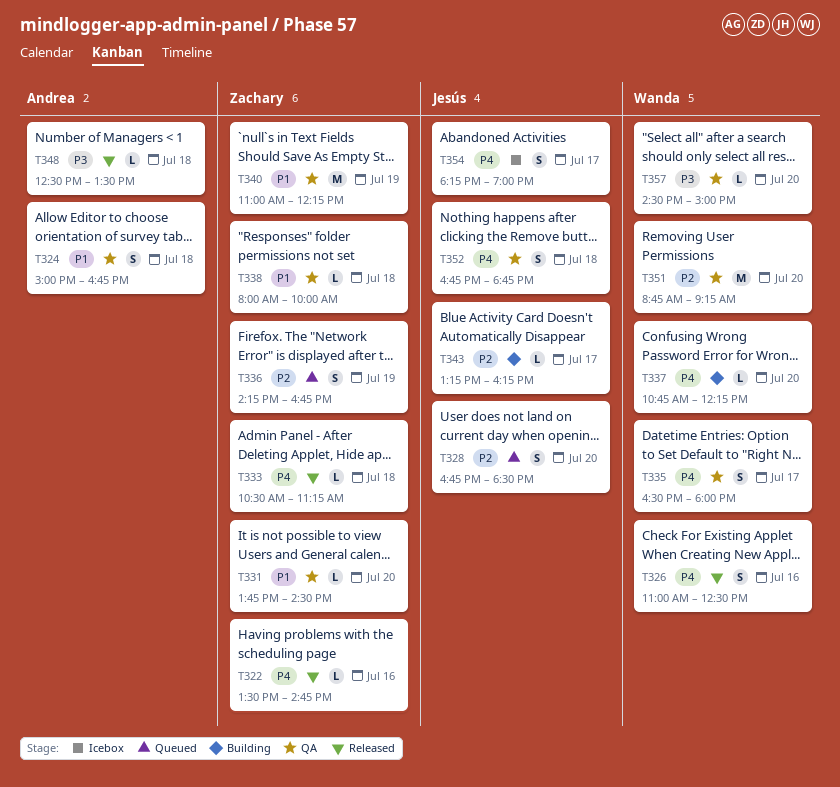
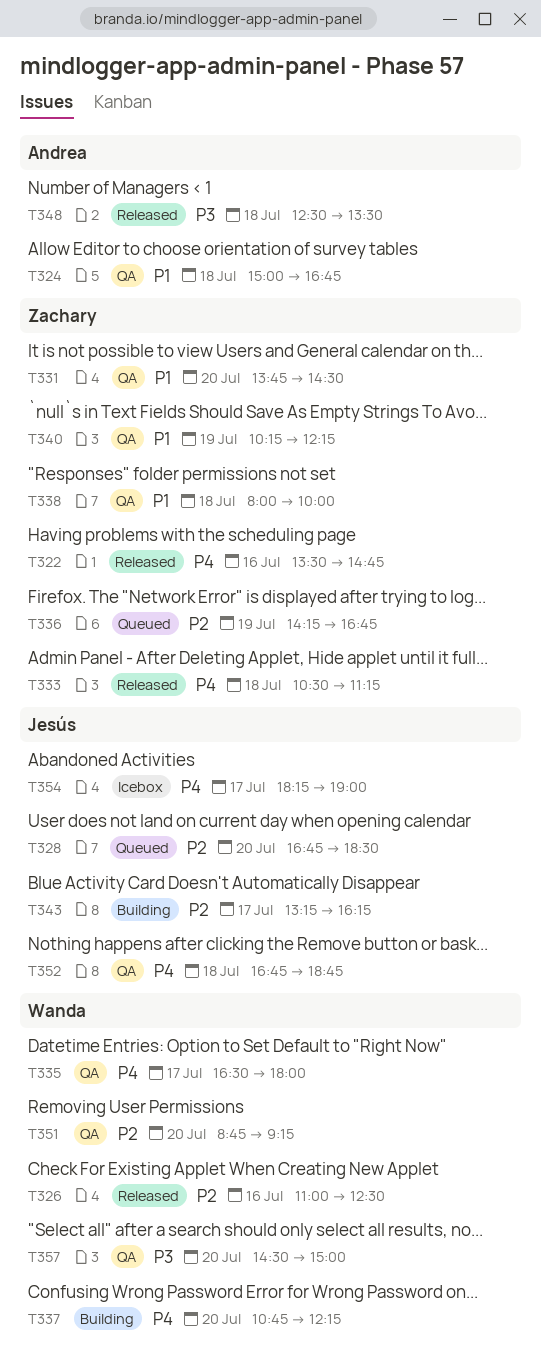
T326, priority: P4 -> P2
T340, begins: 11:00 -> 10:15

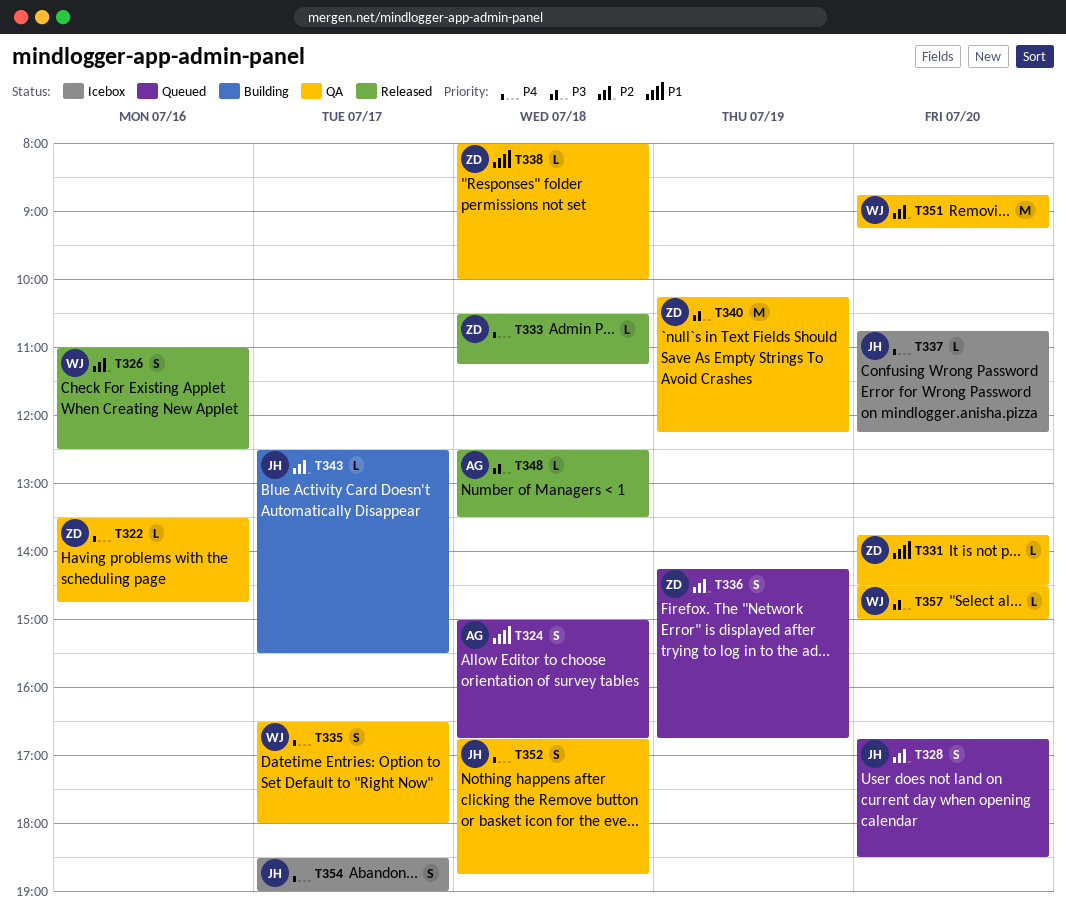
T322, status: Released -> QA
T324, status: QA -> Queued
T337, status: Building -> Icebox
T337, owner: Wanda -> Jesús
T340, priority: P1 -> P3
T343, begins: 13:15 -> 12:30
T343, ends: 16:15 -> 15:30
T354, begins: 18:15 -> 18:30

